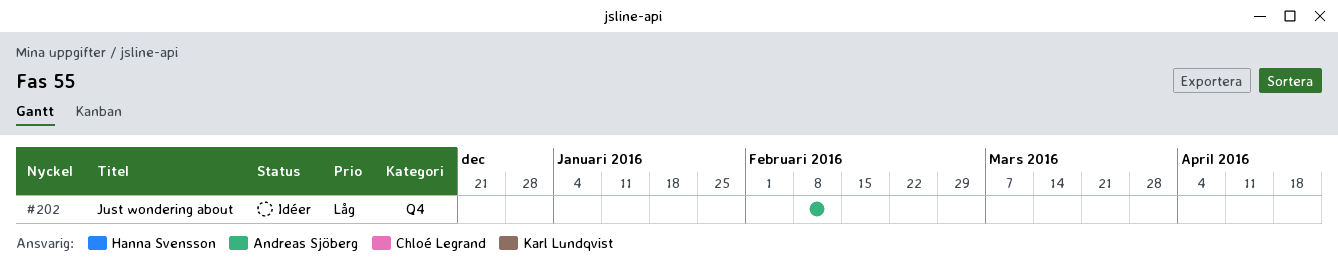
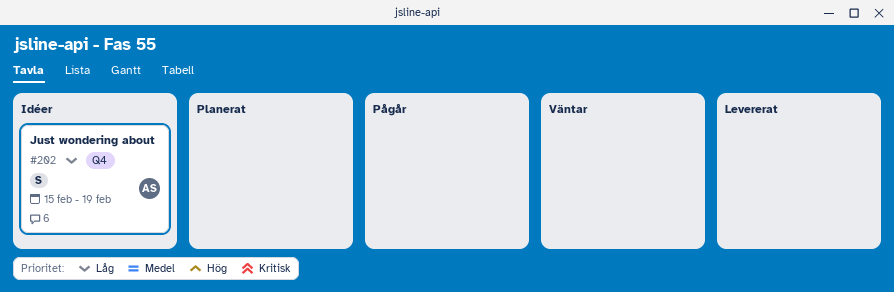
#202, start: Feb 8 -> Feb 15
#202, due: Feb 12 -> Feb 19

